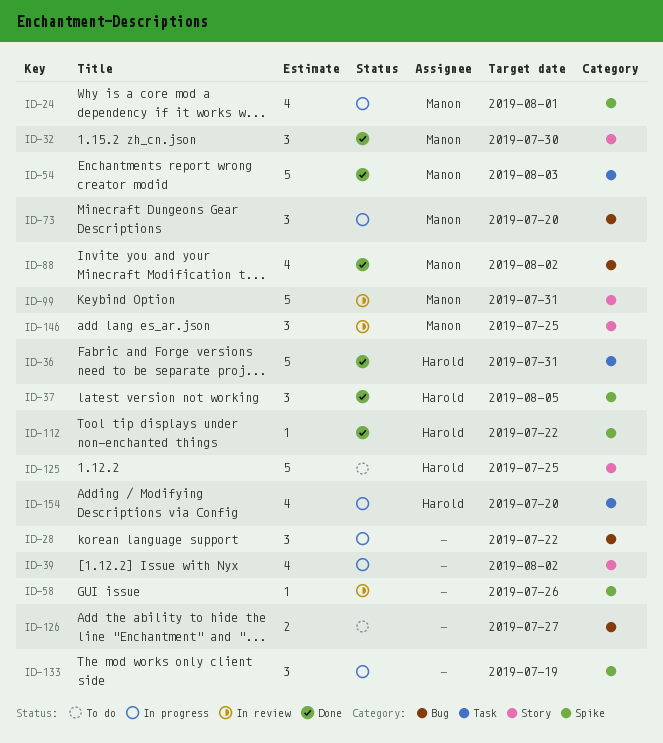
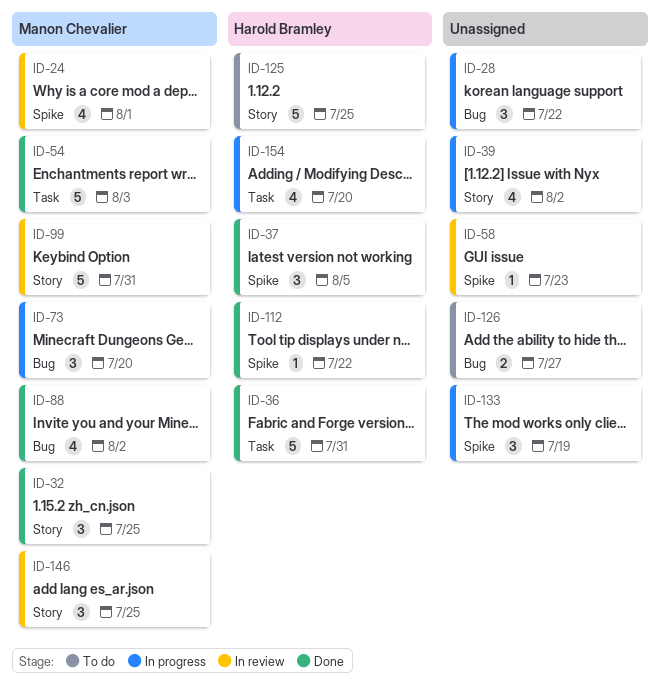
ID-24, status: In progress -> In review
ID-32, due: Jul 30 -> Jul 25
ID-58, due: Jul 26 -> Jul 23

